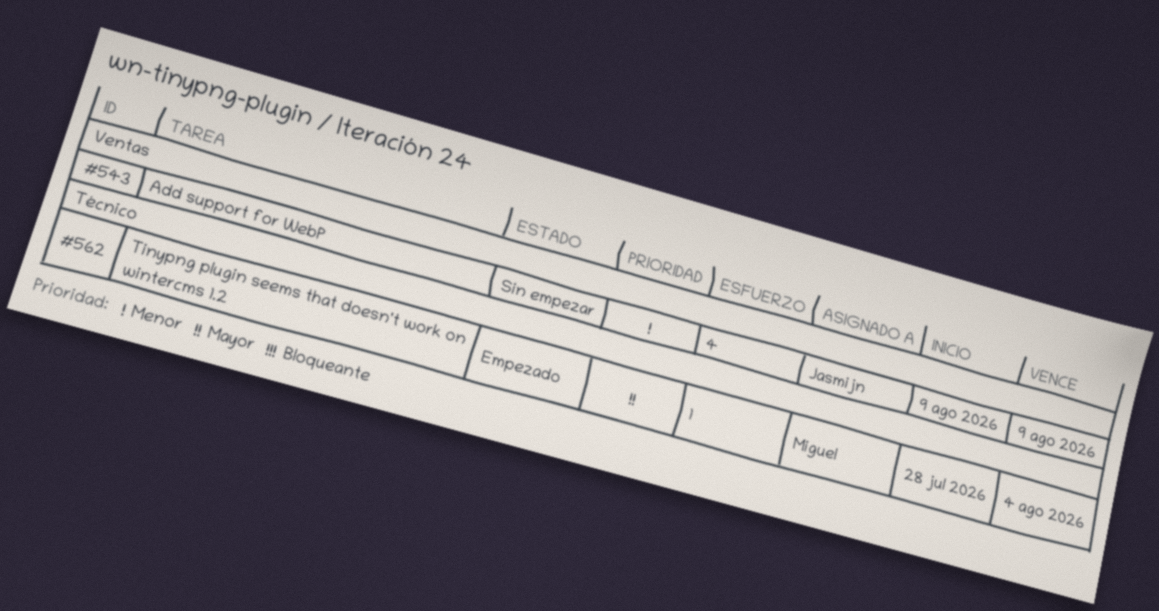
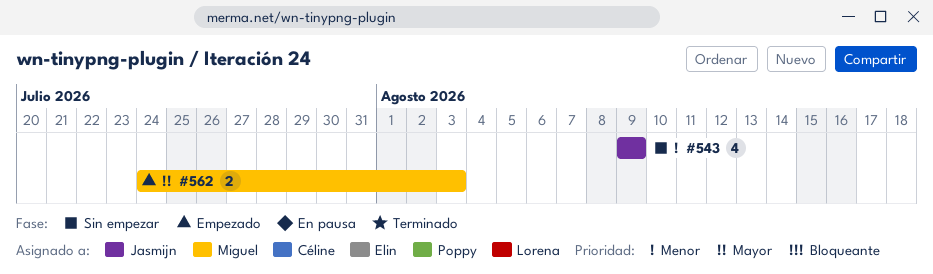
#562, estimate: 1 -> 2
#562, start: Jul 28 -> Jul 24
#562, due: Aug 4 -> Aug 3

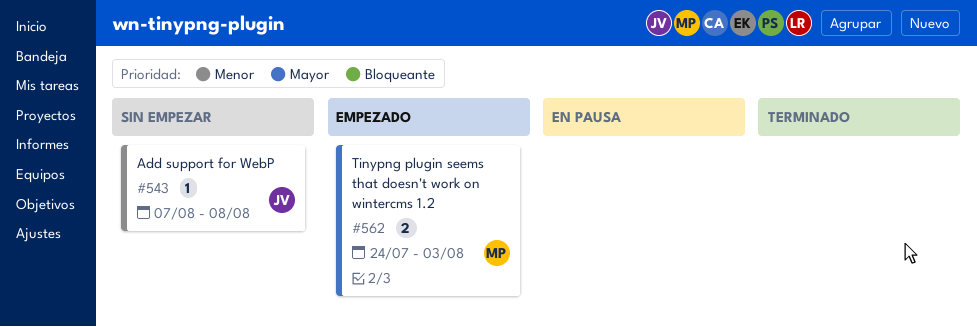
#543, estimate: 4 -> 1
#543, start: Aug 9 -> Aug 7
#543, due: Aug 9 -> Aug 8

